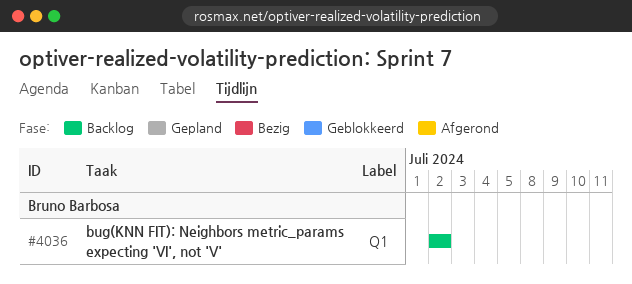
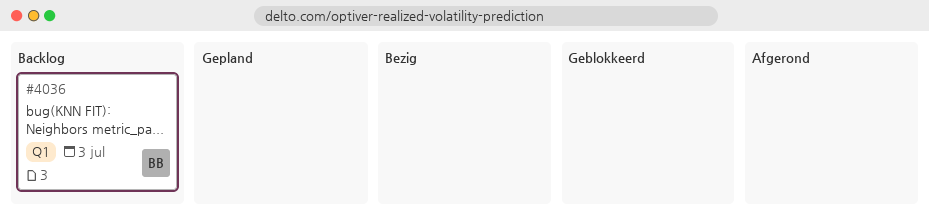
#4036, due: Jul 2 -> Jul 3

